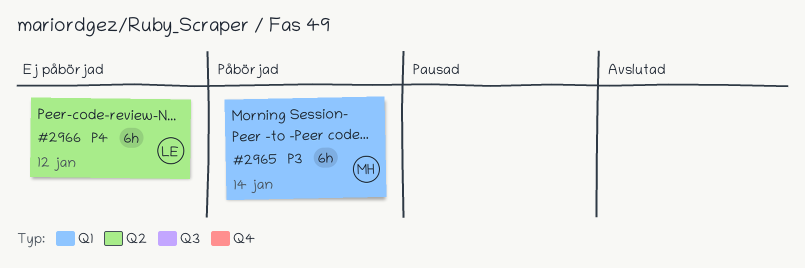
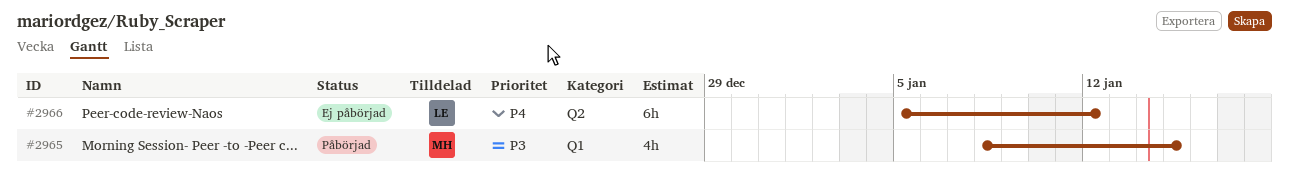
#2965, estimate: 6h -> 4h
#2965, due: Jan 14 -> Jan 15

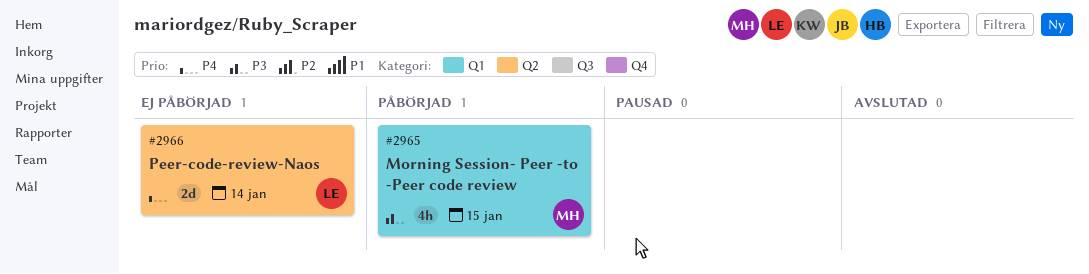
#2966, estimate: 6h -> 2d
#2966, due: Jan 12 -> Jan 14

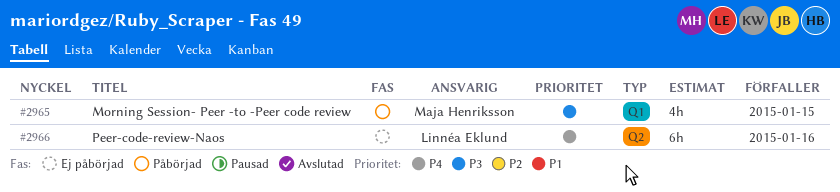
#2966, estimate: 2d -> 6h
#2966, due: Jan 14 -> Jan 16

